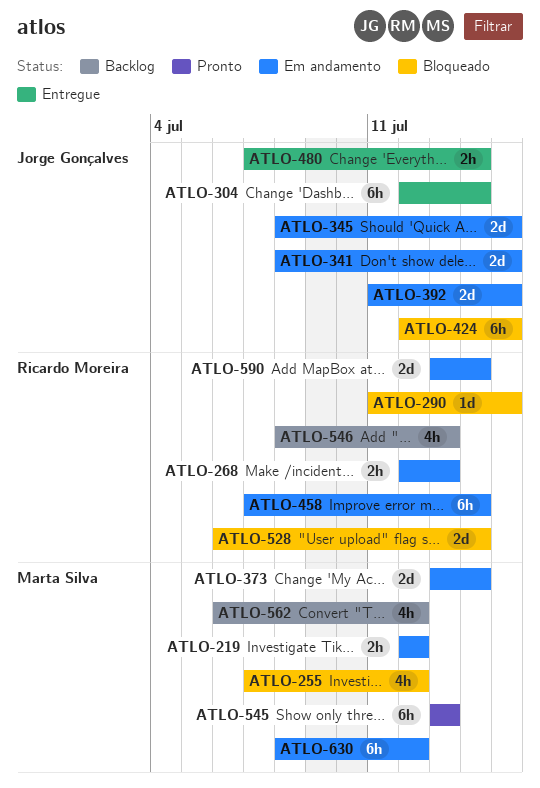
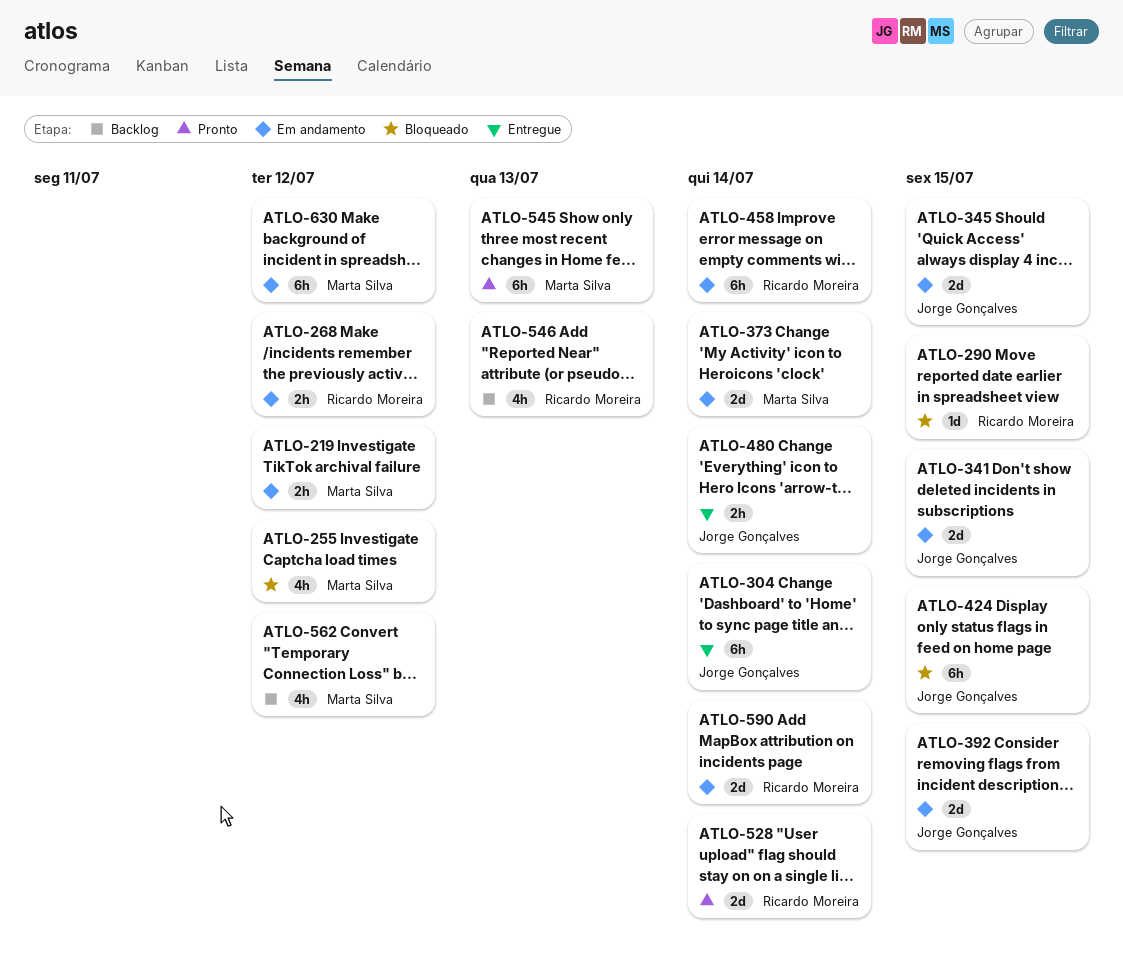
ATLO-268, due: Jul 13 -> Jul 12
ATLO-528, status: Bloqueado -> Pronto

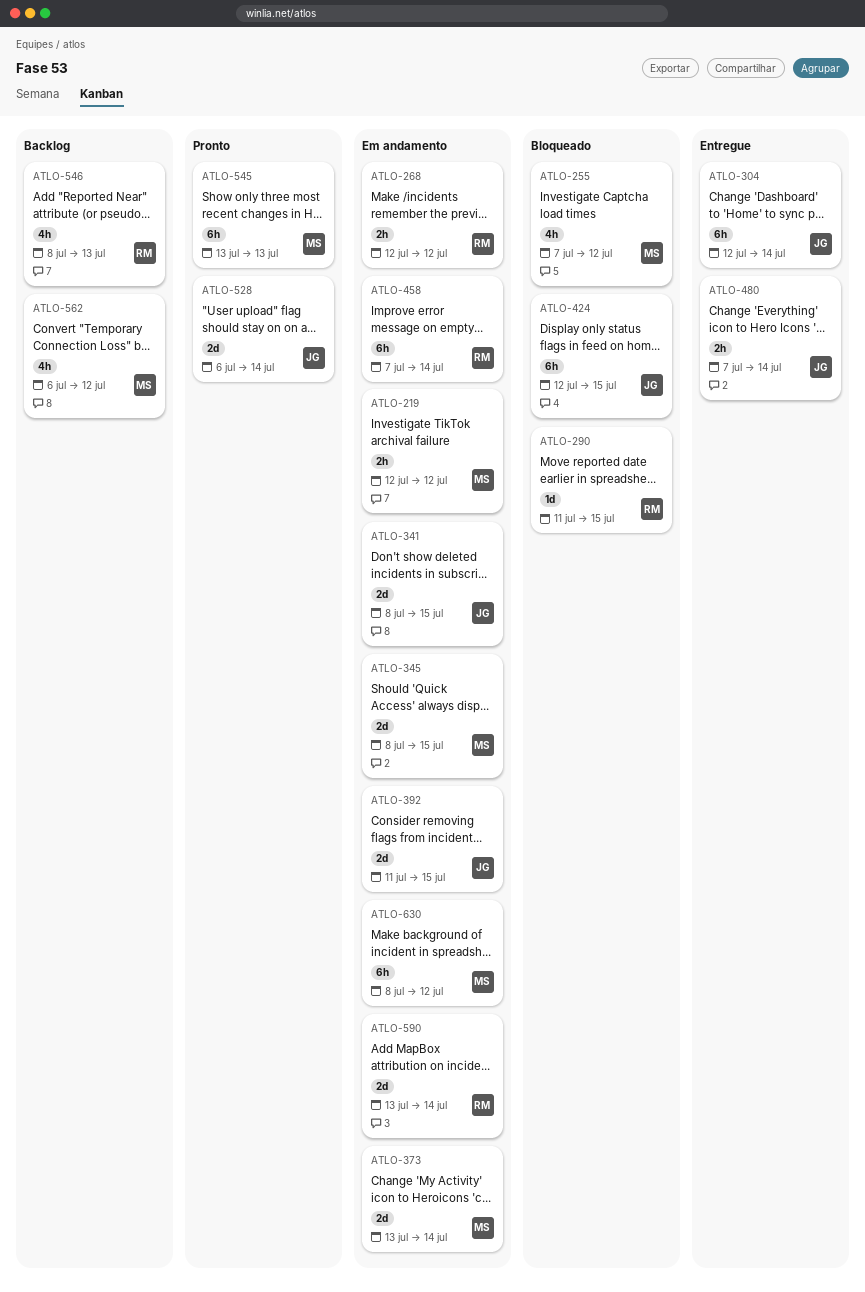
ATLO-345, owner: Jorge Gonçalves -> Marta Silva
ATLO-528, owner: Ricardo Moreira -> Jorge Gonçalves

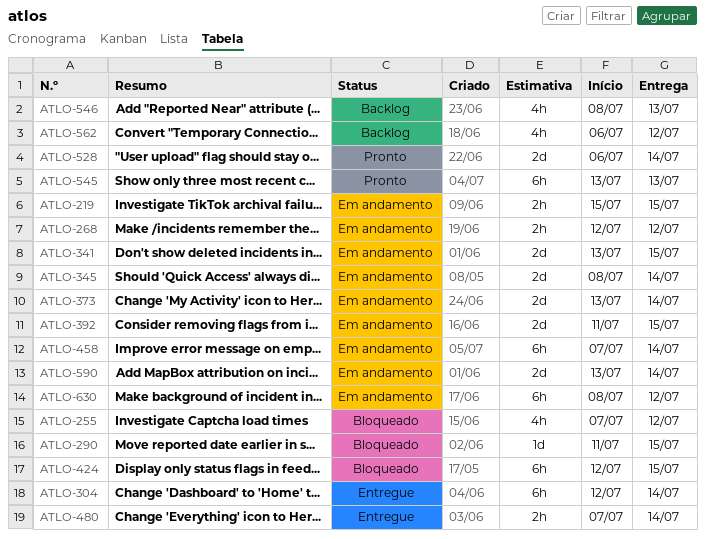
ATLO-219, start: Jul 12 -> Jul 15
ATLO-219, due: Jul 12 -> Jul 15
ATLO-341, start: Jul 8 -> Jul 13
ATLO-345, due: Jul 15 -> Jul 14

